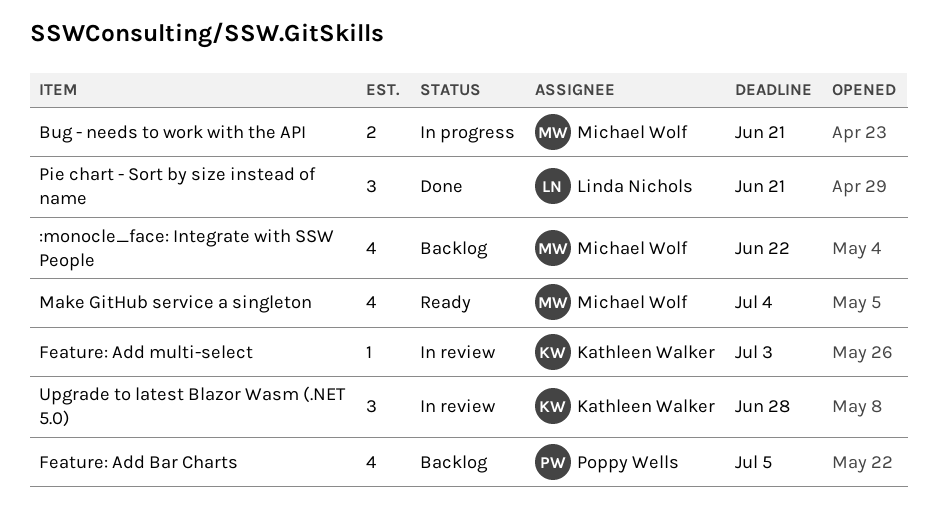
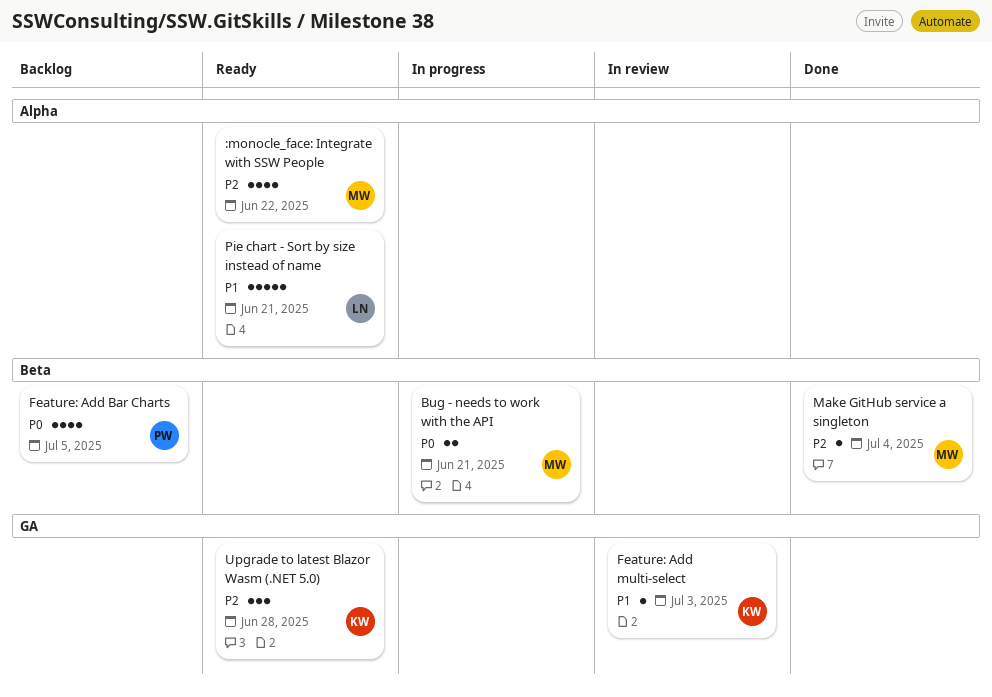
:monocle_face: Integrate with SSW People, status: Backlog -> Ready
Make GitHub service a singleton, status: Ready -> Done
Make GitHub service a singleton, estimate: 4 -> 1
Pie chart - Sort by size instead of name, status: Done -> Ready
Pie chart - Sort by size instead of name, estimate: 3 -> 5
Upgrade to latest Blazor Wasm (.NET 5.0), status: In review -> Ready

